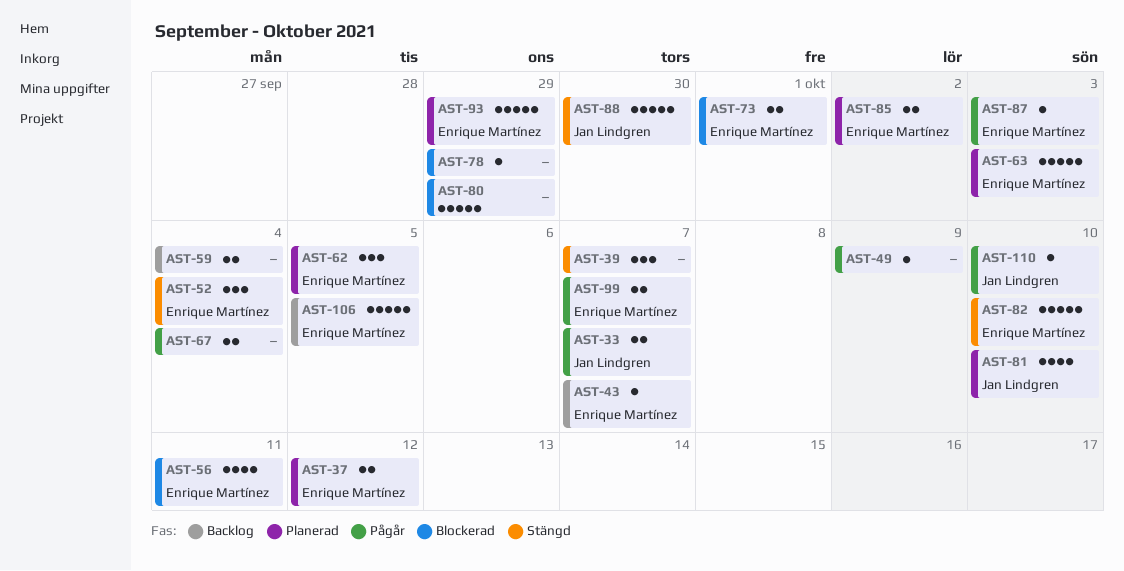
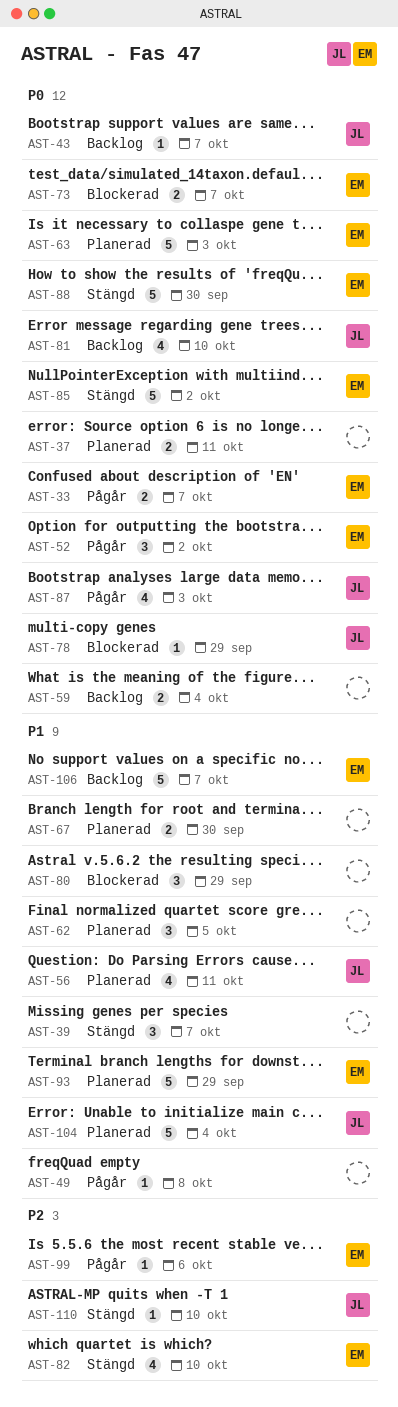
AST-33, owner: Jan Lindgren -> Enrique Martínez
AST-37, owner: Enrique Martínez -> none
AST-37, due: Oct 12 -> Oct 11
AST-43, owner: Enrique Martínez -> Jan Lindgren
AST-49, due: Oct 9 -> Oct 8
AST-52, status: Stängd -> Pågår
AST-52, due: Oct 4 -> Oct 2
AST-56, status: Blockerad -> Planerad
AST-56, owner: Enrique Martínez -> Jan Lindgren
AST-62, owner: Enrique Martínez -> none
AST-67, status: Pågår -> Planerad
AST-67, due: Oct 4 -> Sep 30
AST-73, due: Oct 1 -> Oct 7
AST-78, owner: none -> Jan Lindgren
AST-80, estimate: 5 -> 3
AST-81, status: Planerad -> Backlog
AST-82, estimate: 5 -> 4
AST-85, status: Planerad -> Stängd
AST-85, estimate: 2 -> 5
AST-87, owner: Enrique Martínez -> Jan Lindgren
AST-87, estimate: 1 -> 4
AST-88, owner: Jan Lindgren -> Enrique Martínez
AST-99, estimate: 2 -> 1
AST-99, due: Oct 7 -> Oct 6
AST-104: none -> present
AST-106, due: Oct 5 -> Oct 7
AST-110, status: Pågår -> Stängd

